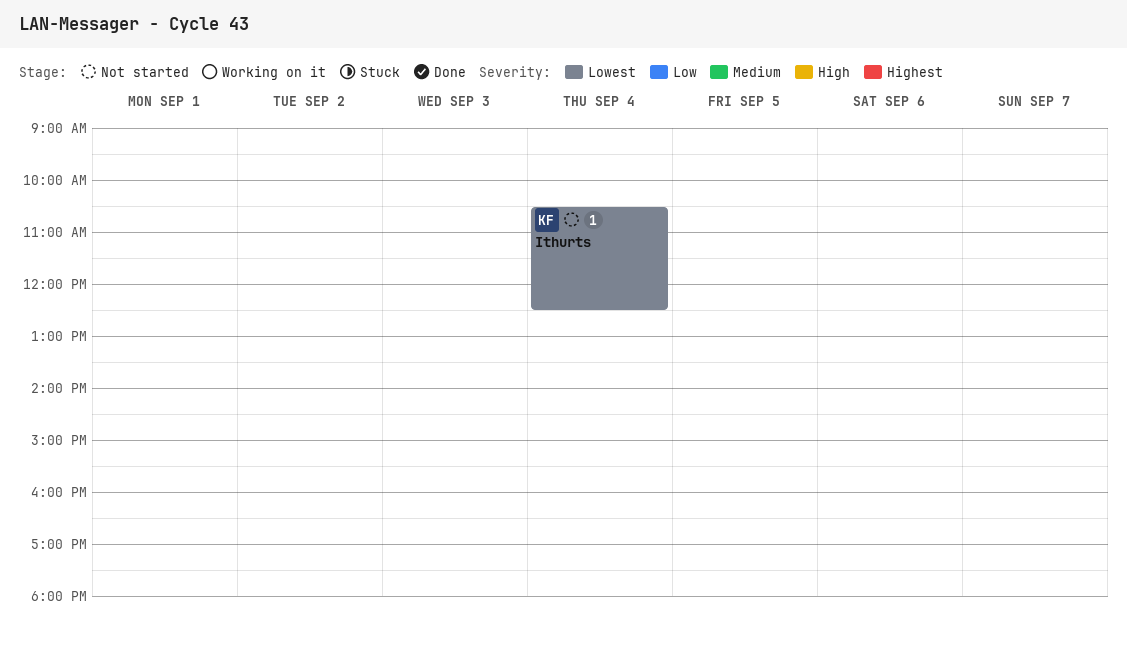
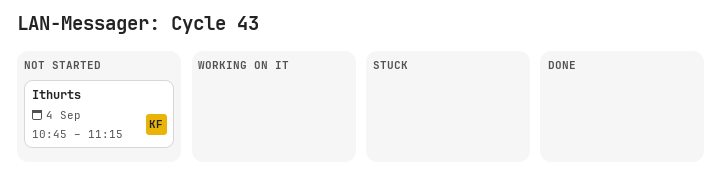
Ithurts, begins: 10:30 -> 10:45
Ithurts, ends: 12:30 -> 11:15

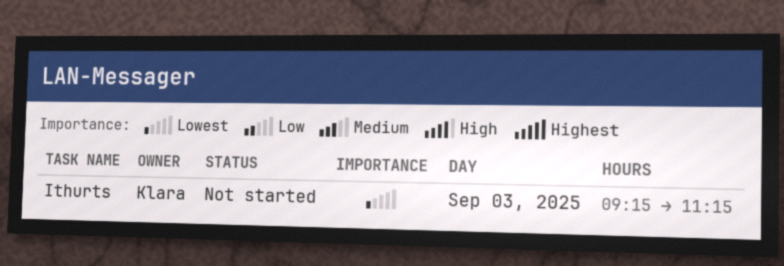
Ithurts, day: Sep 4 -> Sep 3
Ithurts, begins: 10:45 -> 09:15

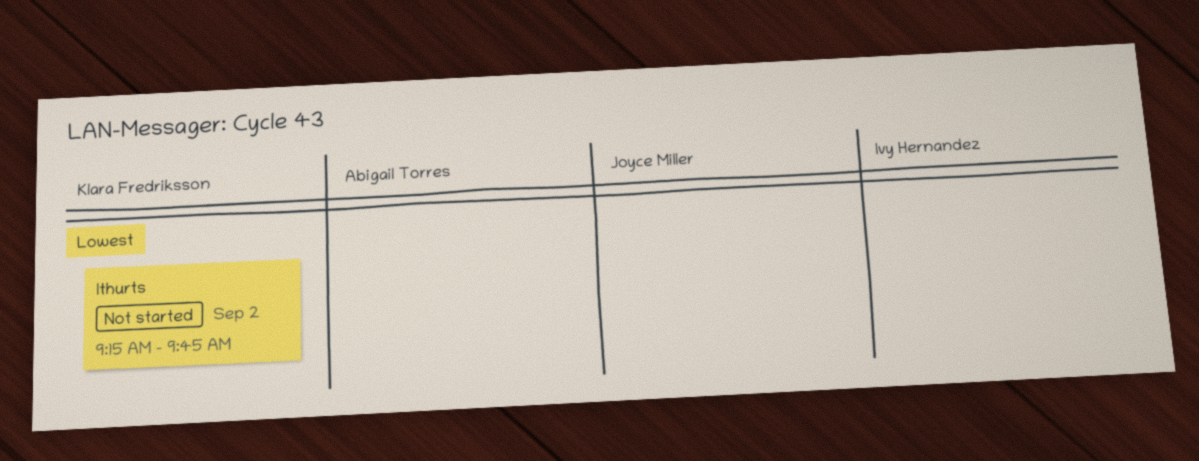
Ithurts, day: Sep 3 -> Sep 2
Ithurts, ends: 11:15 -> 09:45

